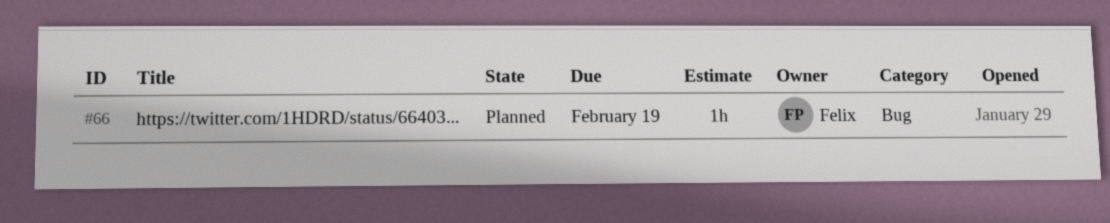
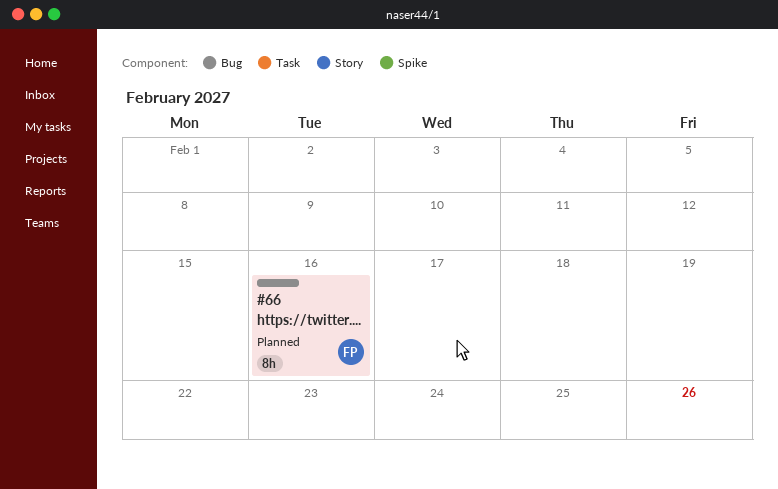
#66, estimate: 1h -> 8h
#66, due: Feb 19 -> Feb 16

